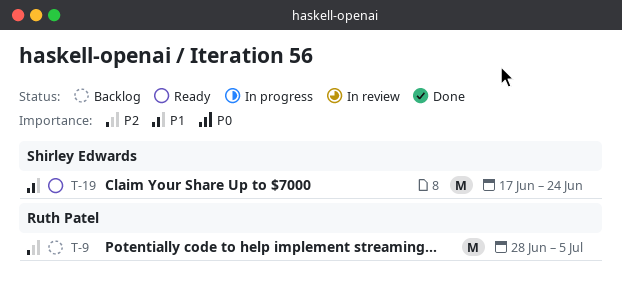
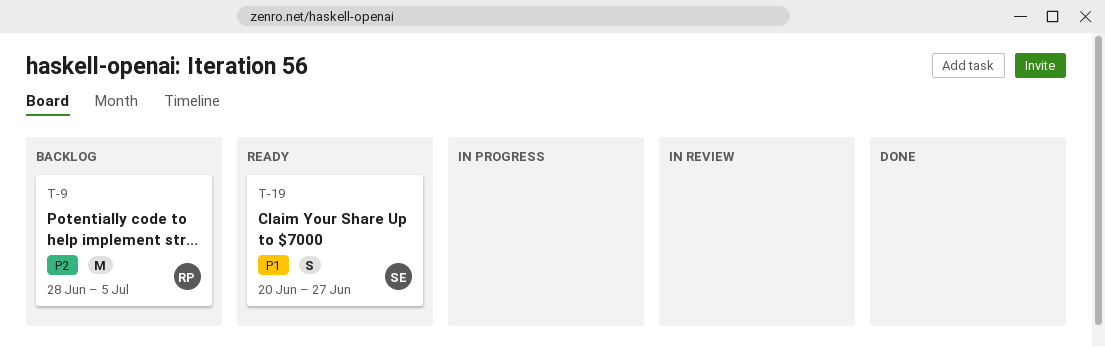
T-19, estimate: M -> S
T-19, start: Jun 17 -> Jun 20
T-19, due: Jun 24 -> Jun 27

